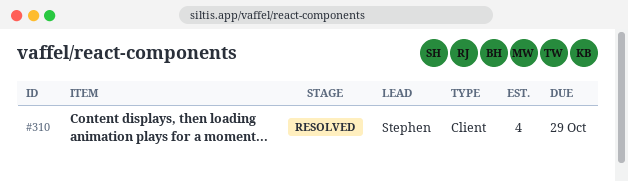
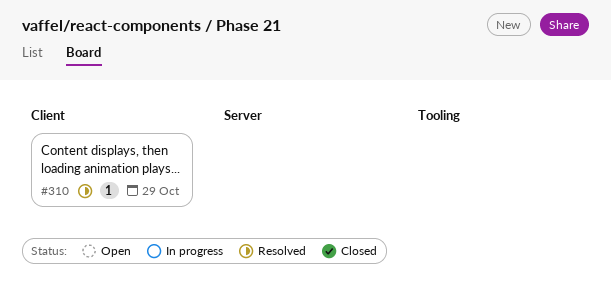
#310, estimate: 4 -> 1

